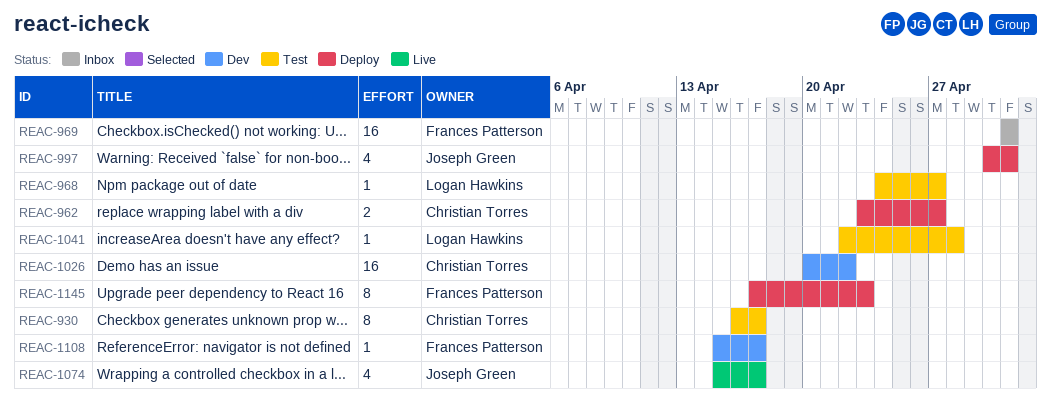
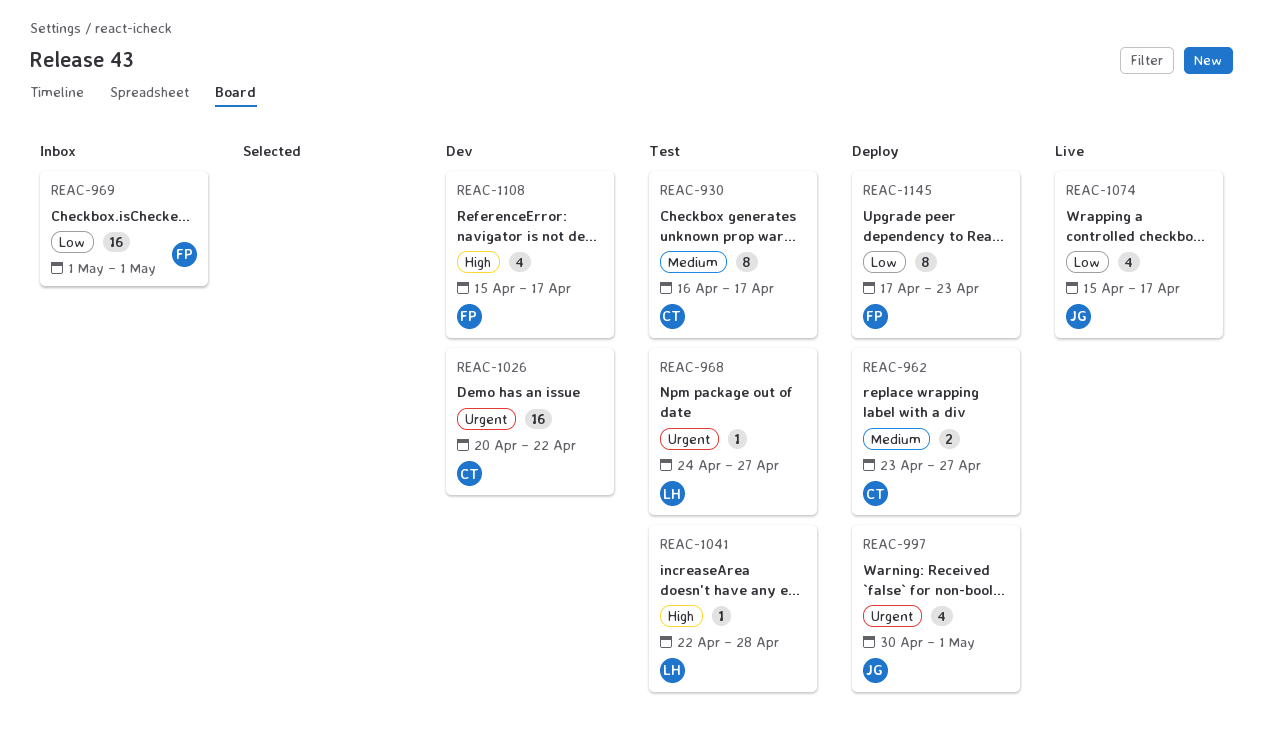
REAC-1108, estimate: 1 -> 4

